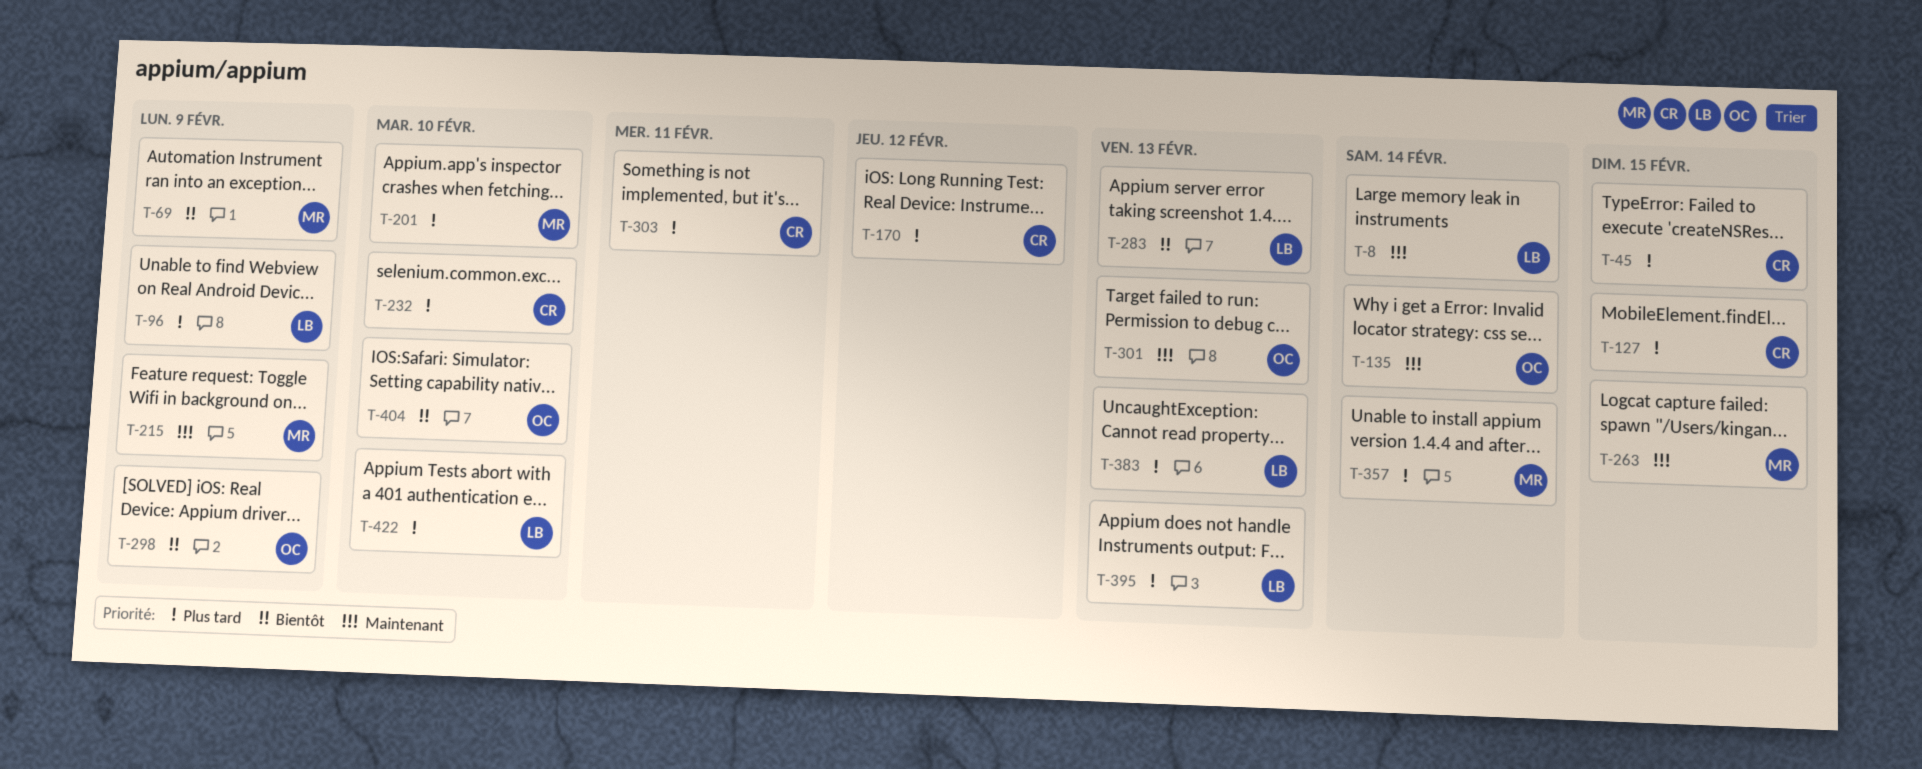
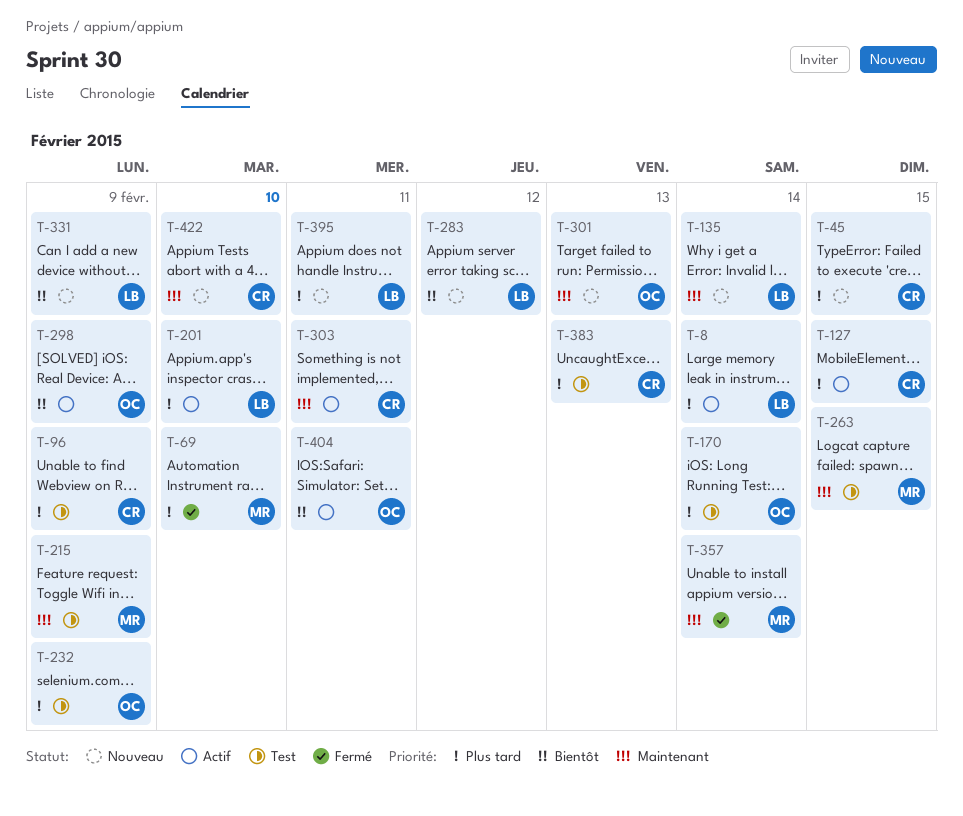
T-8, priority: Maintenant -> Plus tard
T-69, priority: Bientôt -> Plus tard
T-69, due: Feb 9 -> Feb 10
T-96, owner: LB -> CR
T-135, owner: OC -> LB
T-170, owner: CR -> OC
T-170, due: Feb 12 -> Feb 14
T-201, owner: MR -> LB
T-232, owner: CR -> OC
T-232, due: Feb 10 -> Feb 9
T-283, due: Feb 13 -> Feb 12
T-303, priority: Plus tard -> Maintenant
T-331: none -> present
T-357, priority: Plus tard -> Maintenant
T-383, owner: LB -> CR
T-395, due: Feb 13 -> Feb 11
T-404, due: Feb 10 -> Feb 11
T-422, owner: LB -> CR
T-422, priority: Plus tard -> Maintenant

